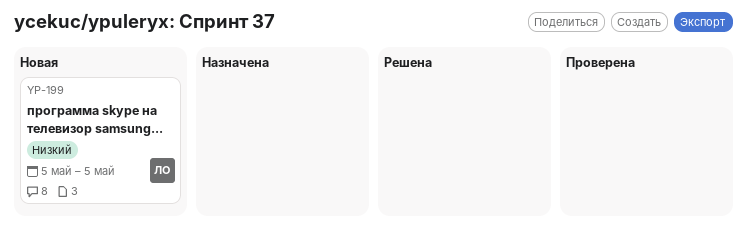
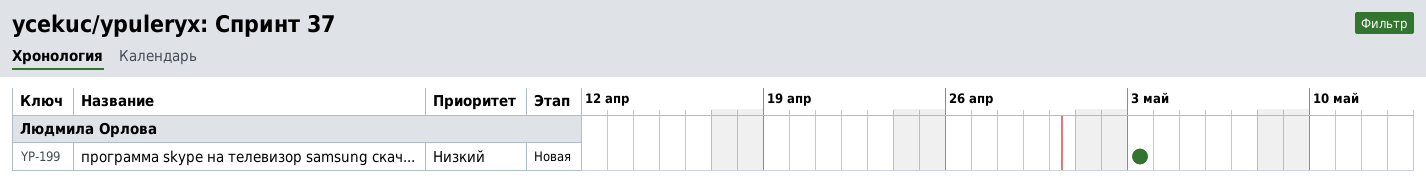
YP-199, start: May 5 -> May 3
YP-199, due: May 5 -> May 3

